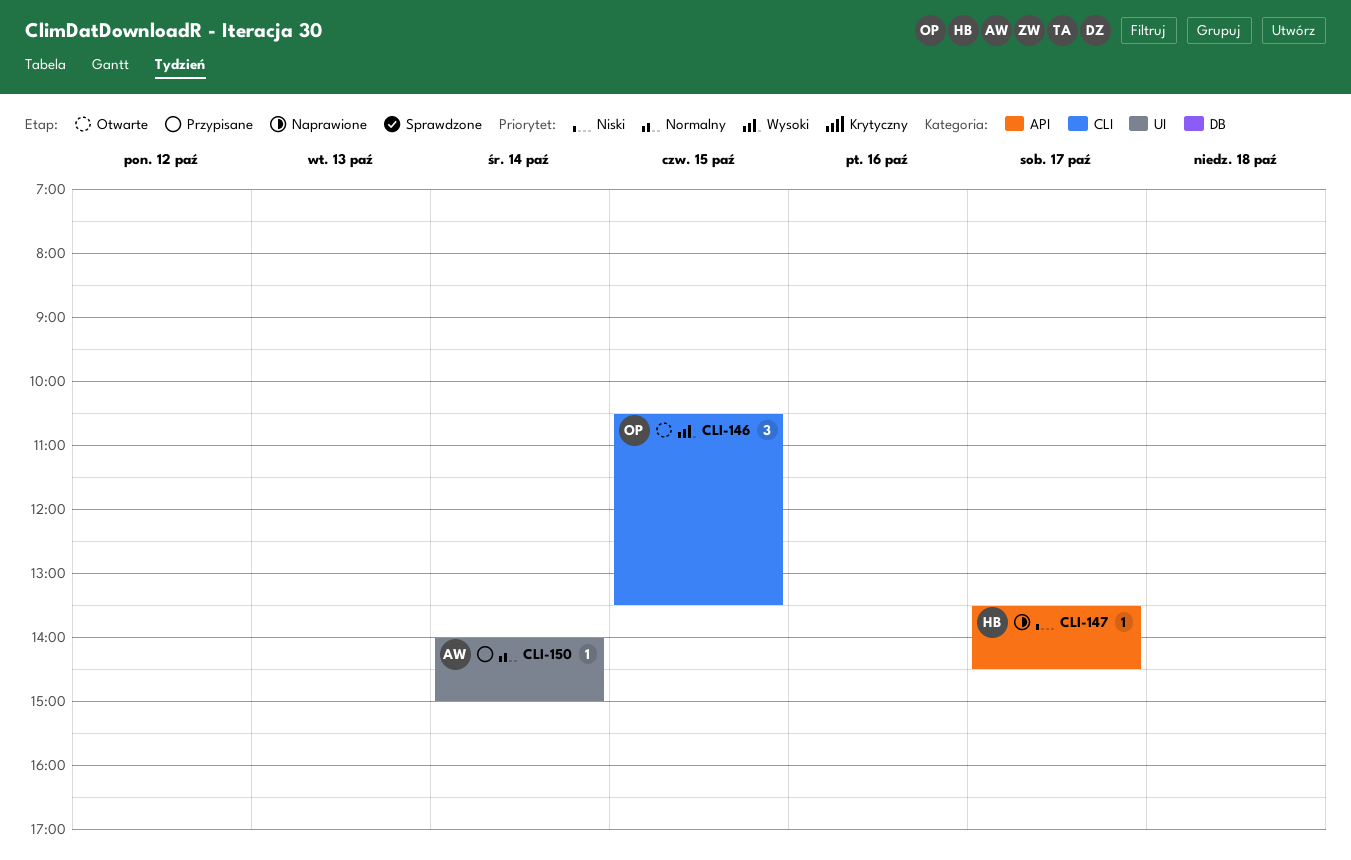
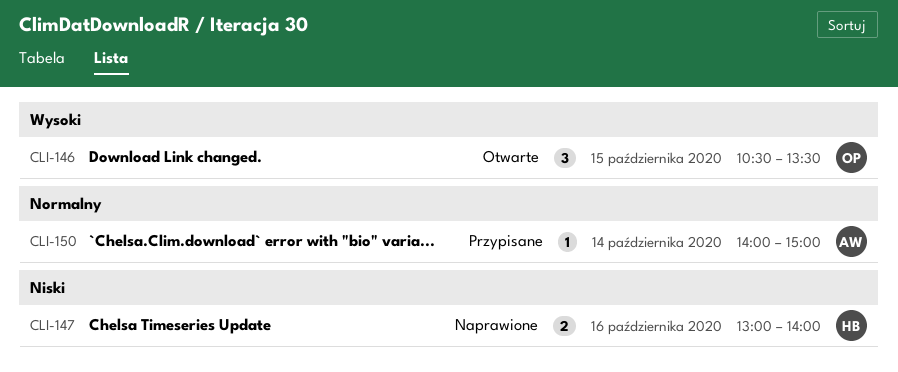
CLI-147, estimate: 1 -> 2
CLI-147, day: Oct 17 -> Oct 16
CLI-147, begins: 13:30 -> 13:00
CLI-147, ends: 14:30 -> 14:00

